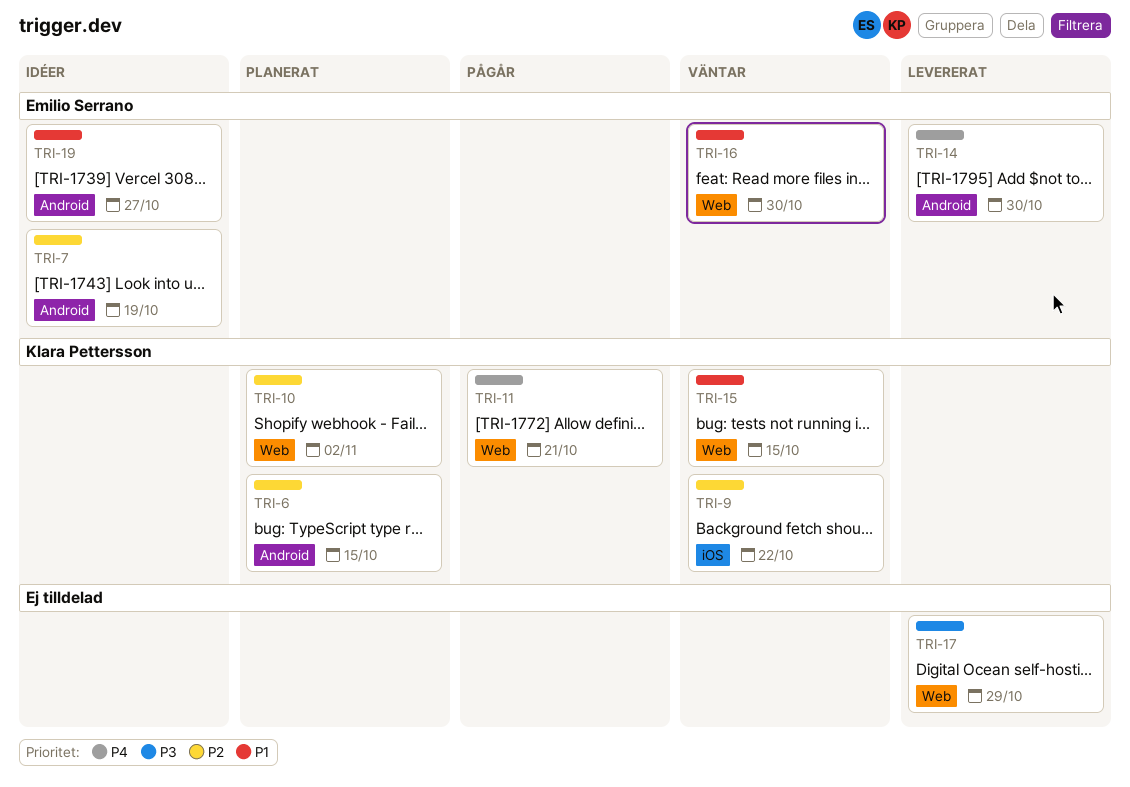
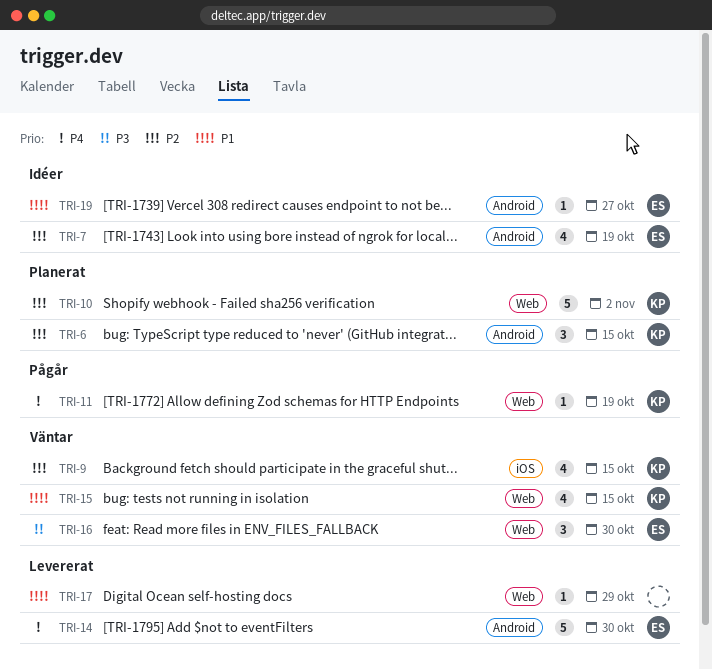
TRI-9, due: Oct 22 -> Oct 15
TRI-11, due: Oct 21 -> Oct 19
TRI-16, priority: P1 -> P3
TRI-17, priority: P3 -> P1

